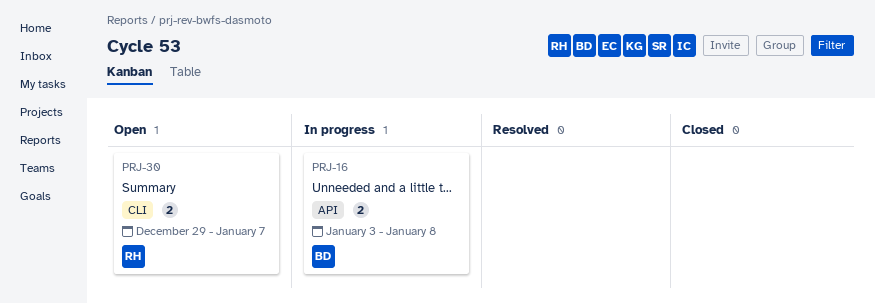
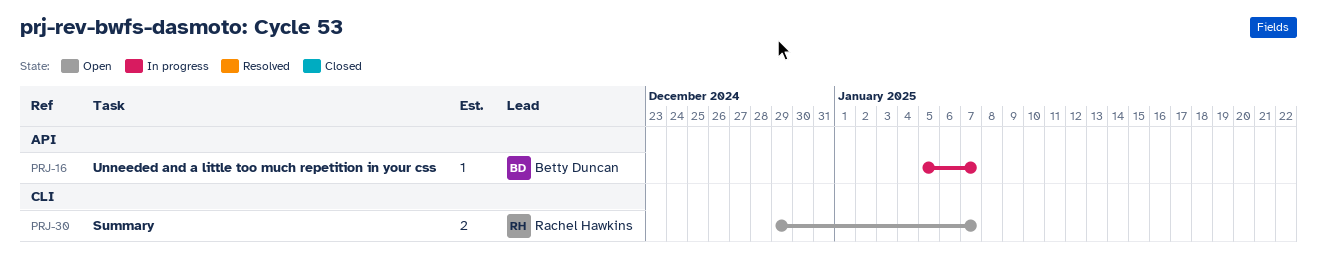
PRJ-16, estimate: 2 -> 1
PRJ-16, start: Jan 3 -> Jan 5
PRJ-16, due: Jan 8 -> Jan 7

